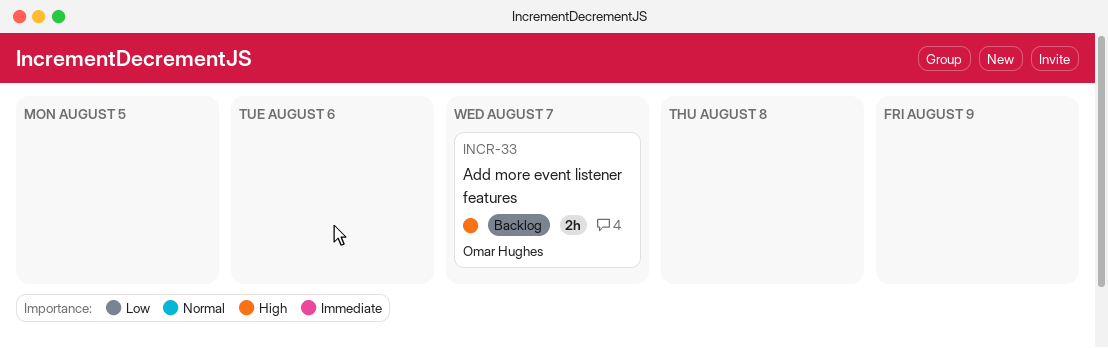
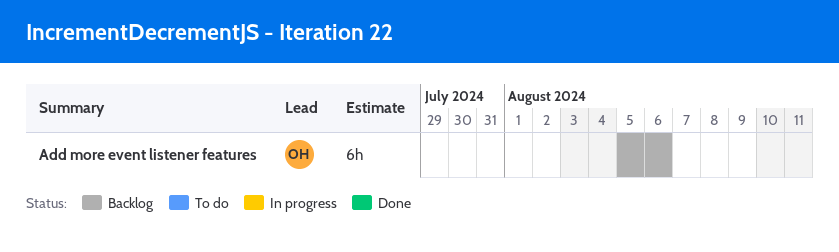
Add more event listener features, estimate: 2h -> 6h
Add more event listener features, due: Aug 7 -> Aug 6

